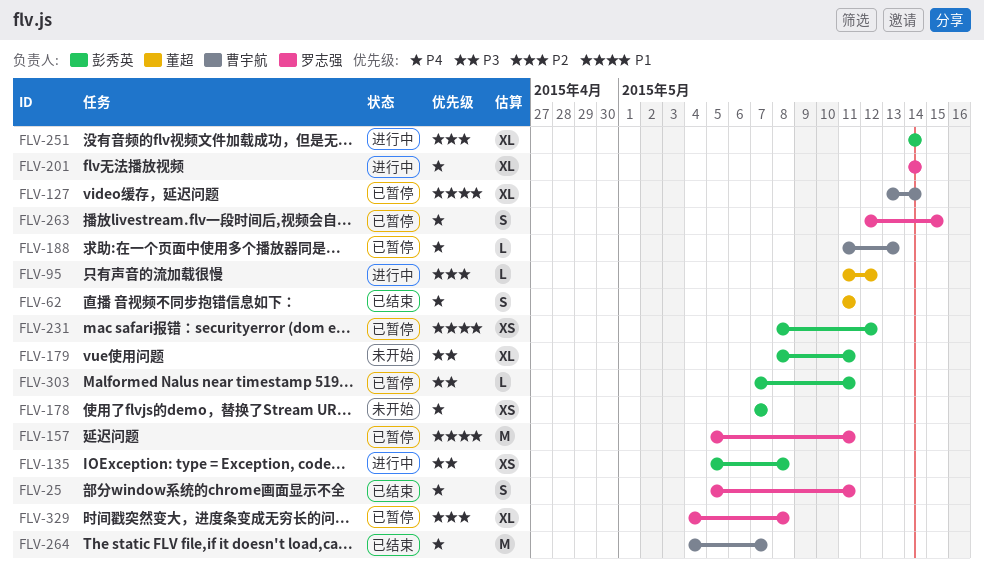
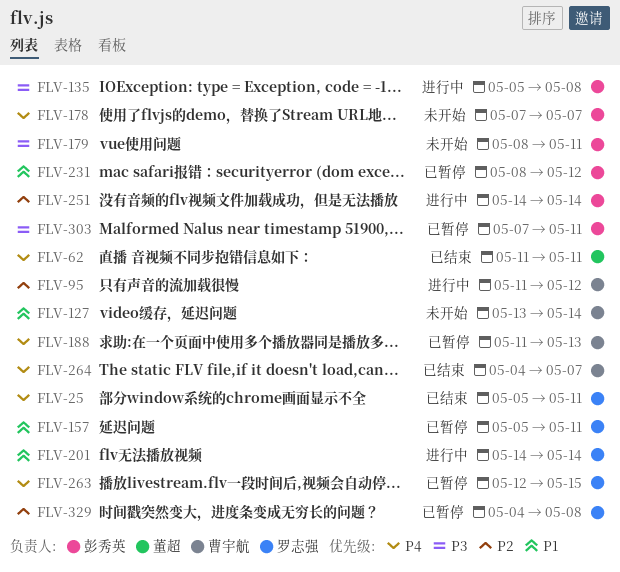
FLV-95, owner: 董超 -> 曹宇航
FLV-127, status: 已暂停 -> 未开始
FLV-201, priority: P4 -> P1

